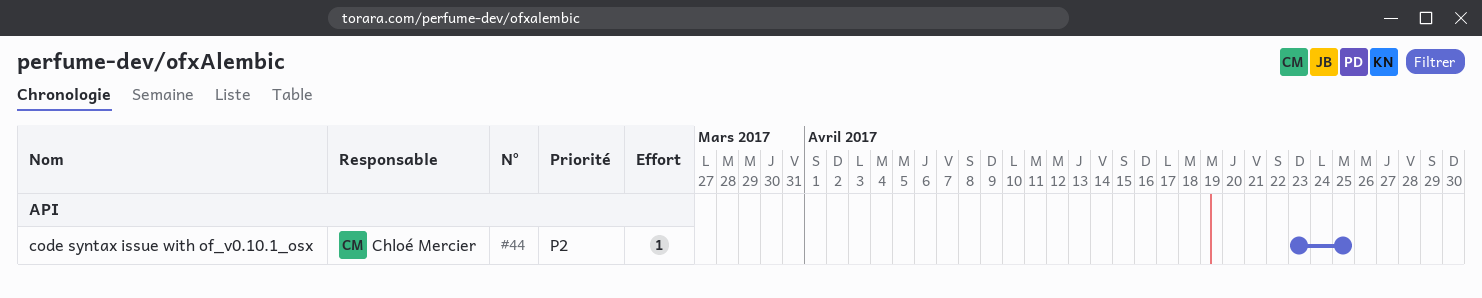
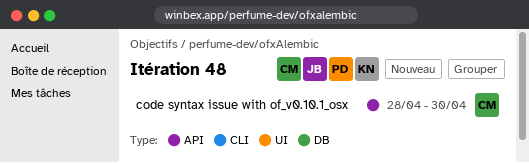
code syntax issue with of_v0.10.1_osx, start: Apr 23 -> Apr 28
code syntax issue with of_v0.10.1_osx, due: Apr 25 -> Apr 30

